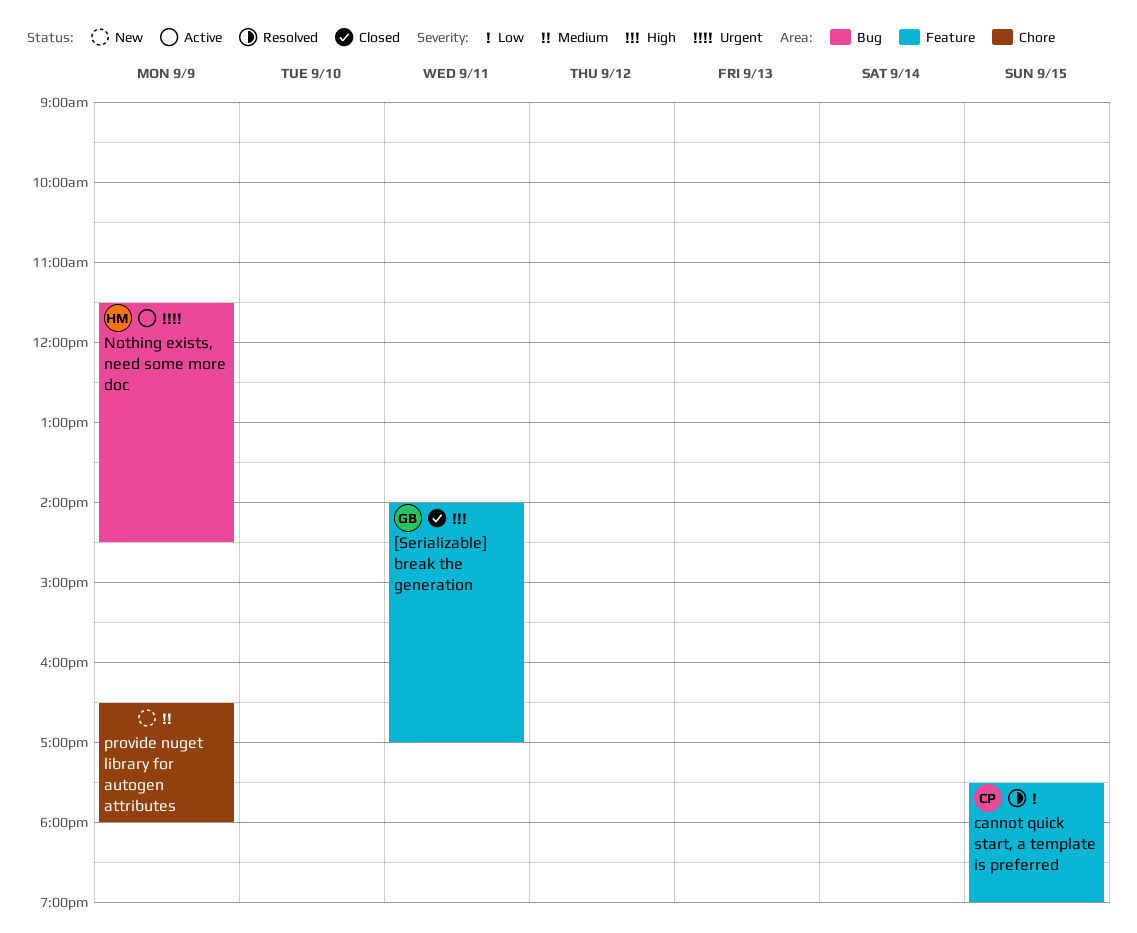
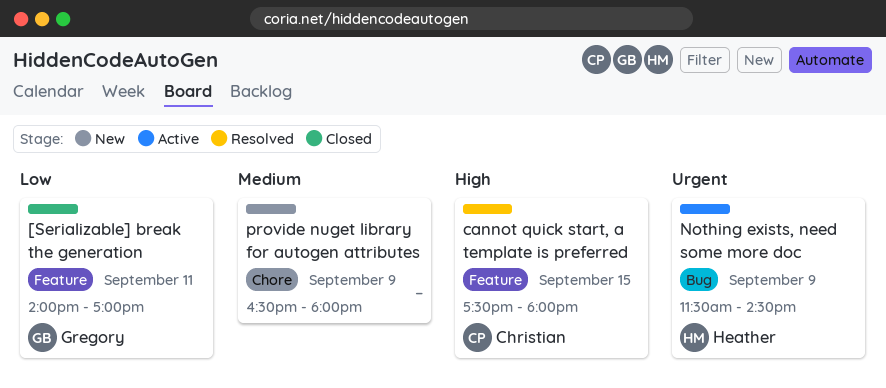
[Serializable] break the generation, priority: High -> Low
cannot quick start, a template is preferred, priority: Low -> High
cannot quick start, a template is preferred, ends: 19:00 -> 18:00

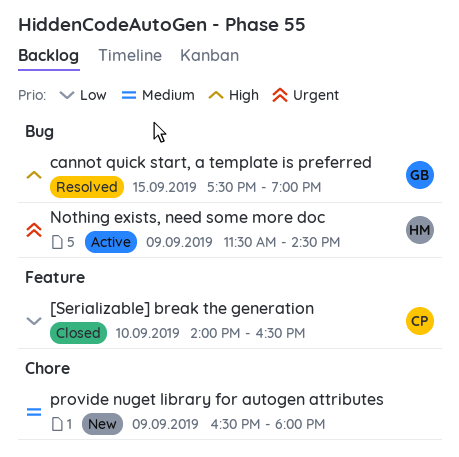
[Serializable] break the generation, owner: Gregory -> Christian
[Serializable] break the generation, day: Sep 11 -> Sep 10
[Serializable] break the generation, ends: 17:00 -> 16:30
cannot quick start, a template is preferred, owner: Christian -> Gregory
cannot quick start, a template is preferred, label: Feature -> Bug
cannot quick start, a template is preferred, ends: 18:00 -> 19:00

